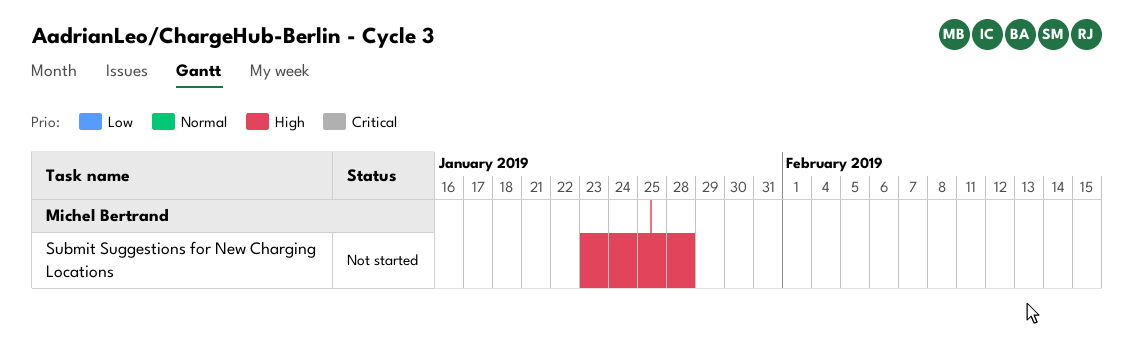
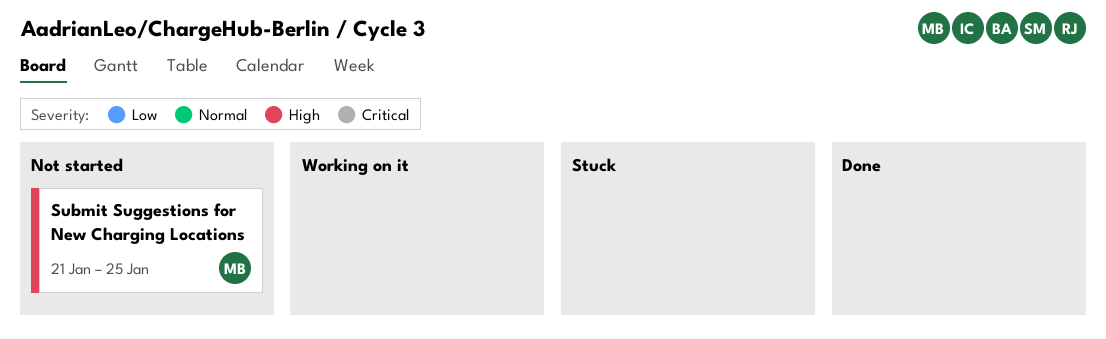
Submit Suggestions for New Charging Locations, start: Jan 23 -> Jan 21
Submit Suggestions for New Charging Locations, due: Jan 28 -> Jan 25

